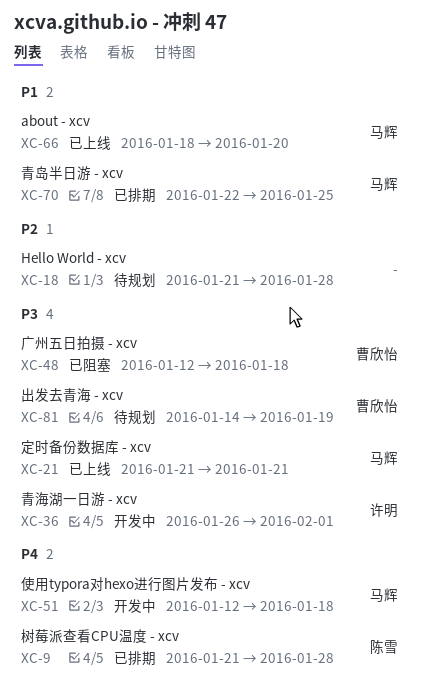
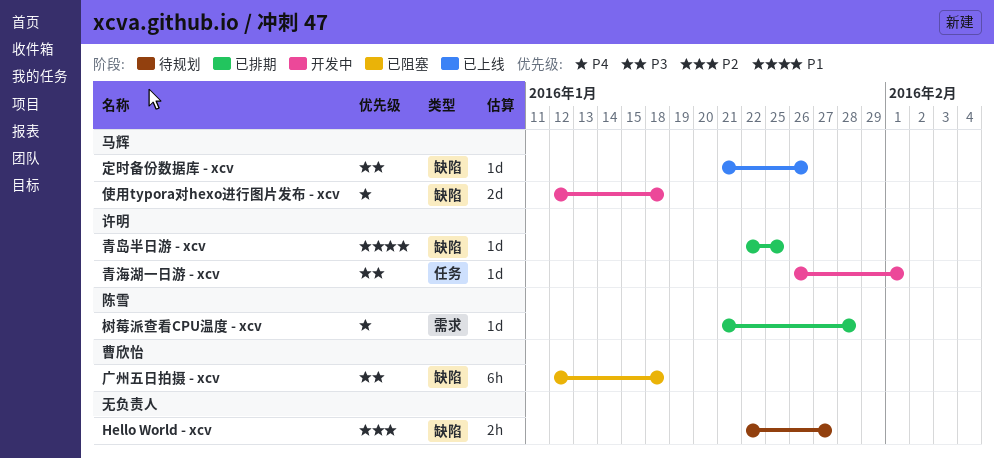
about - xcv: present -> none
Hello World - xcv, start: Jan 21 -> Jan 22
Hello World - xcv, due: Jan 28 -> Jan 27
出发去青海 - xcv: present -> none
定时备份数据库 - xcv, due: Jan 21 -> Jan 26
青岛半日游 - xcv, owner: 马辉 -> 许明

